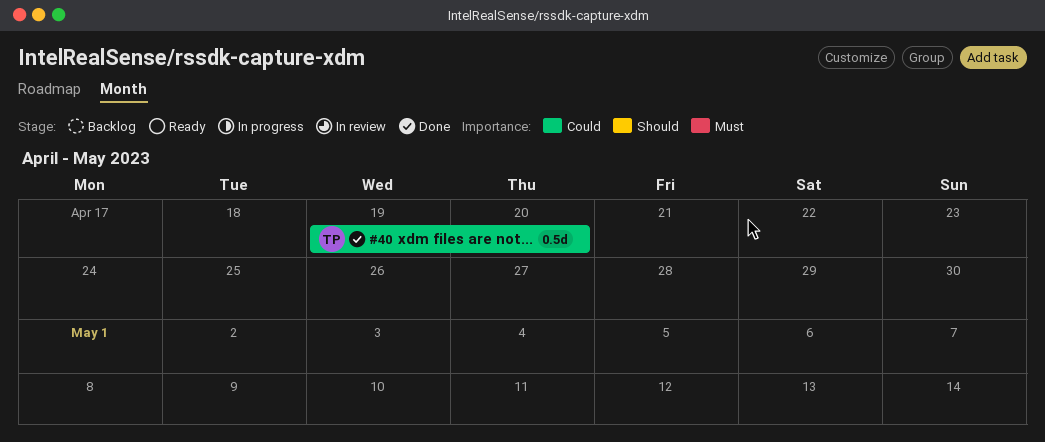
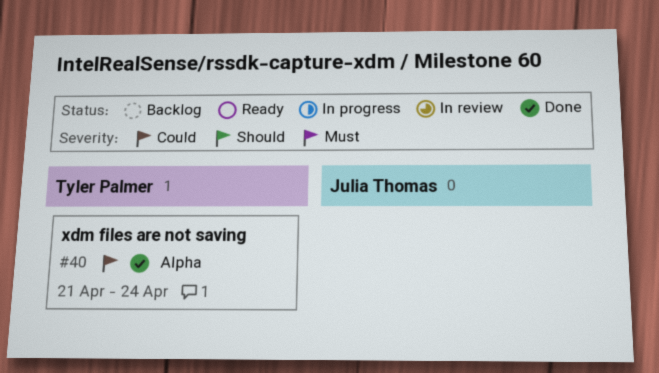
#40, start: Apr 19 -> Apr 21
#40, due: Apr 20 -> Apr 24

